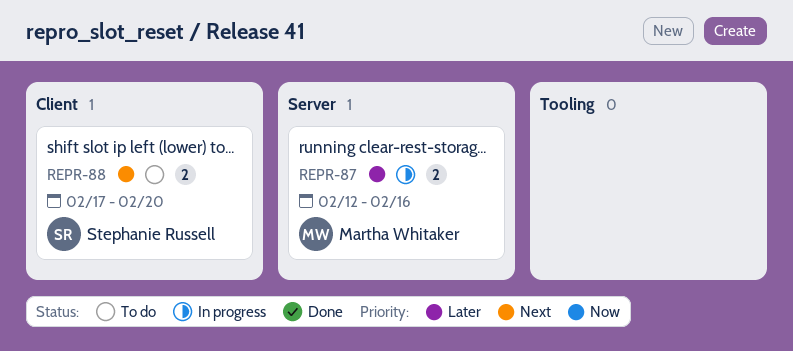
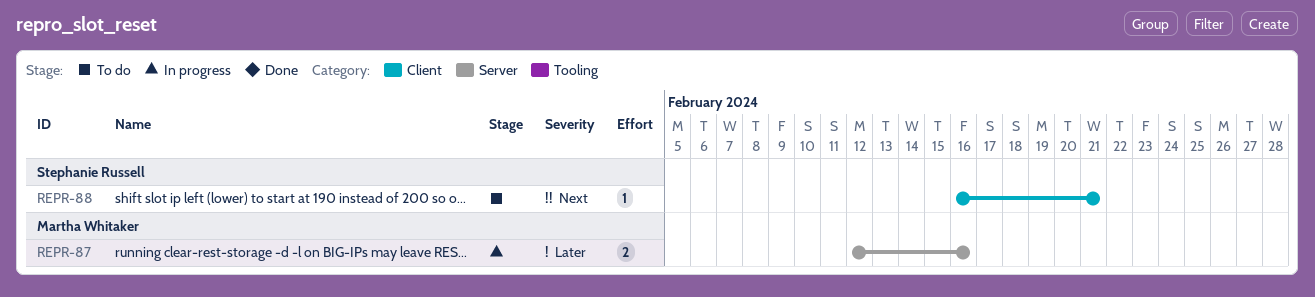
REPR-88, estimate: 2 -> 1
REPR-88, start: Feb 17 -> Feb 16
REPR-88, due: Feb 20 -> Feb 21

